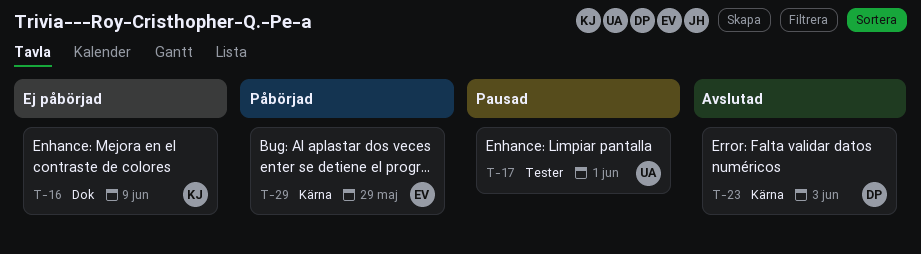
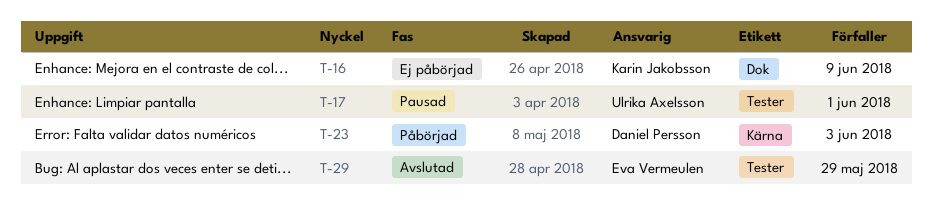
T-23, status: Avslutad -> Påbörjad
T-29, status: Påbörjad -> Avslutad
T-29, label: Kärna -> Tester

